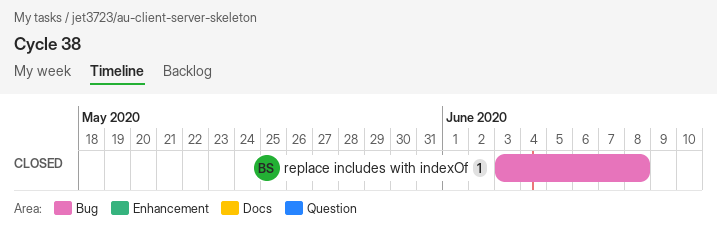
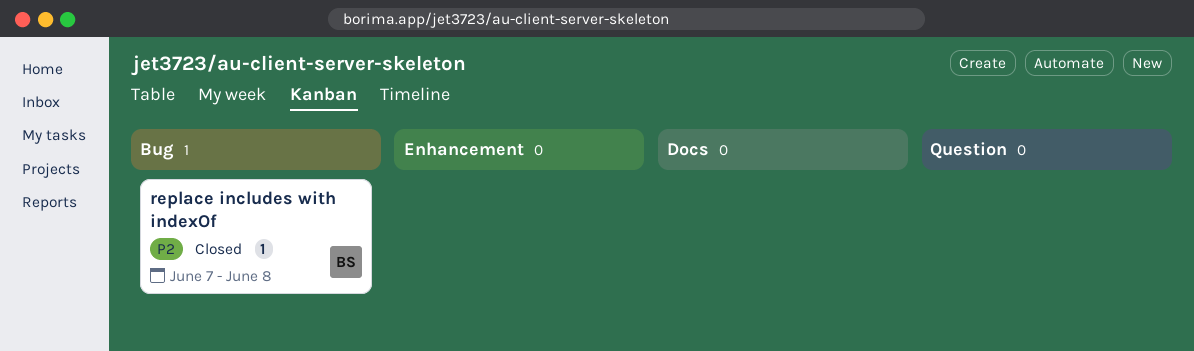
replace includes with indexOf, start: Jun 3 -> Jun 7

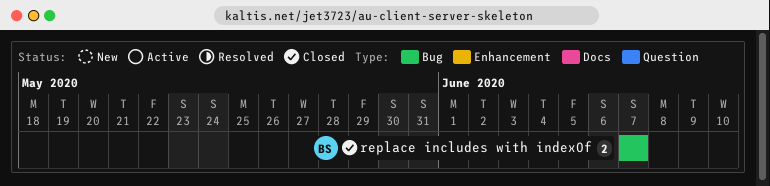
replace includes with indexOf, estimate: 1 -> 2
replace includes with indexOf, due: Jun 8 -> Jun 7

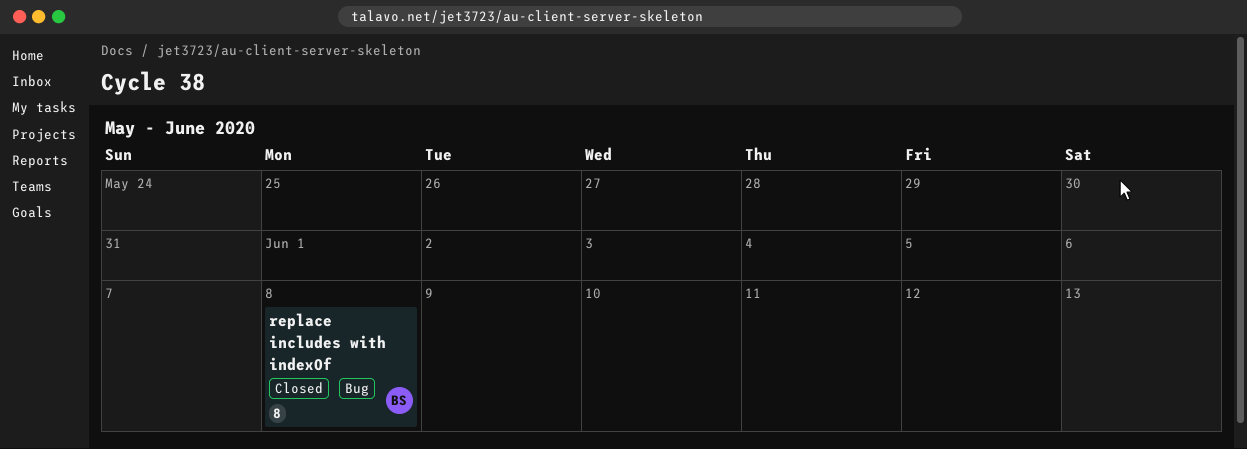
replace includes with indexOf, estimate: 2 -> 8
replace includes with indexOf, due: Jun 7 -> Jun 8

